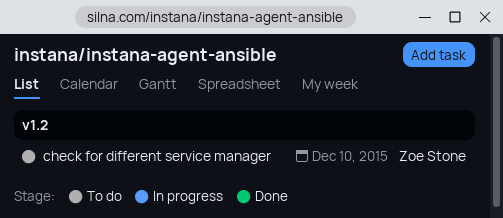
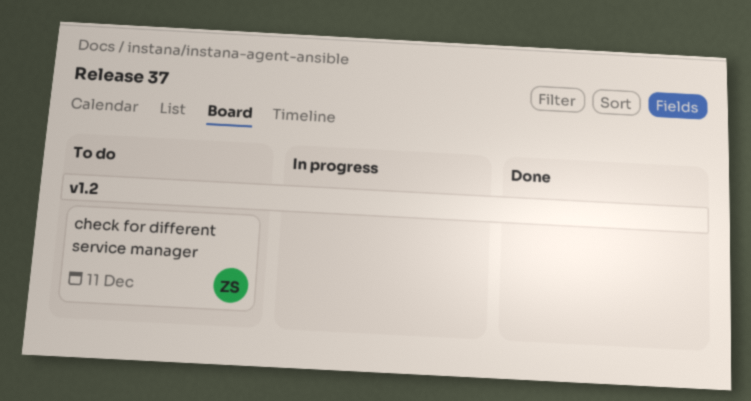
check for different service manager, due: Dec 10 -> Dec 11

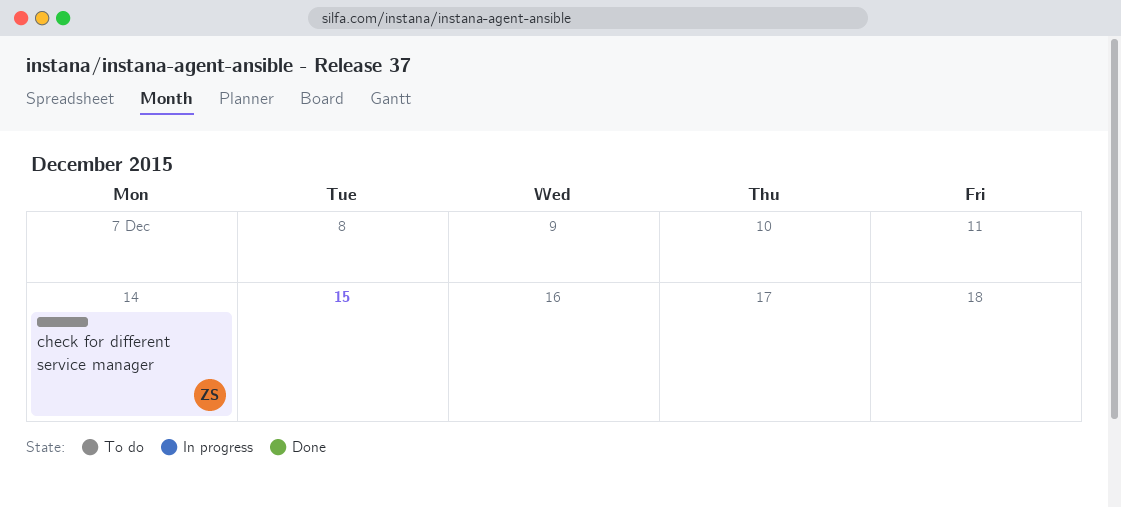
check for different service manager, due: Dec 11 -> Dec 14

